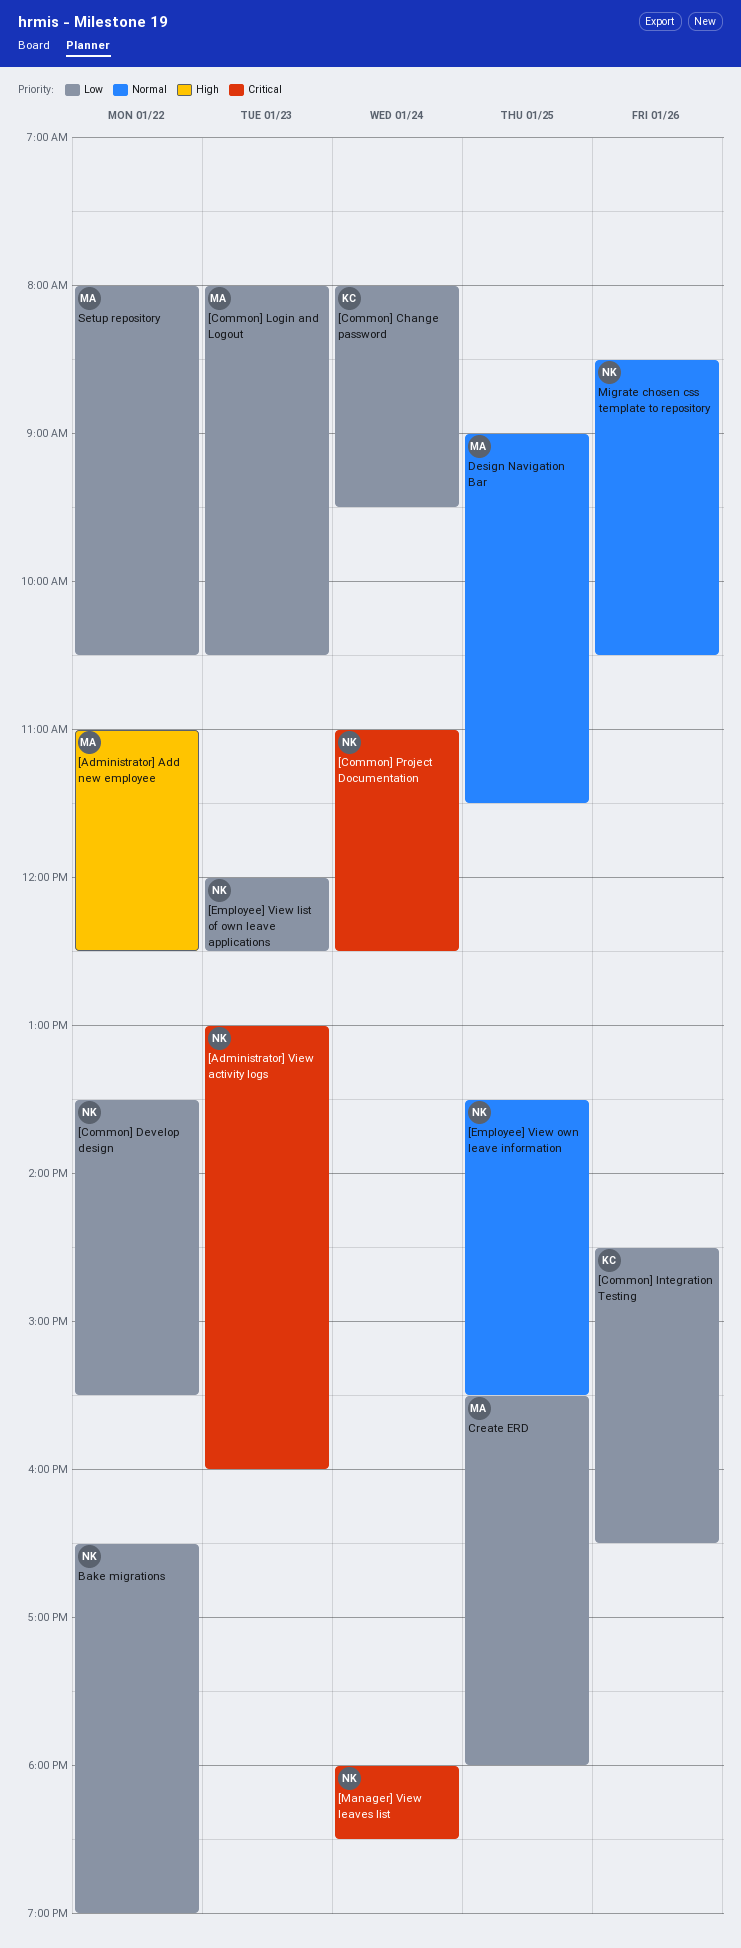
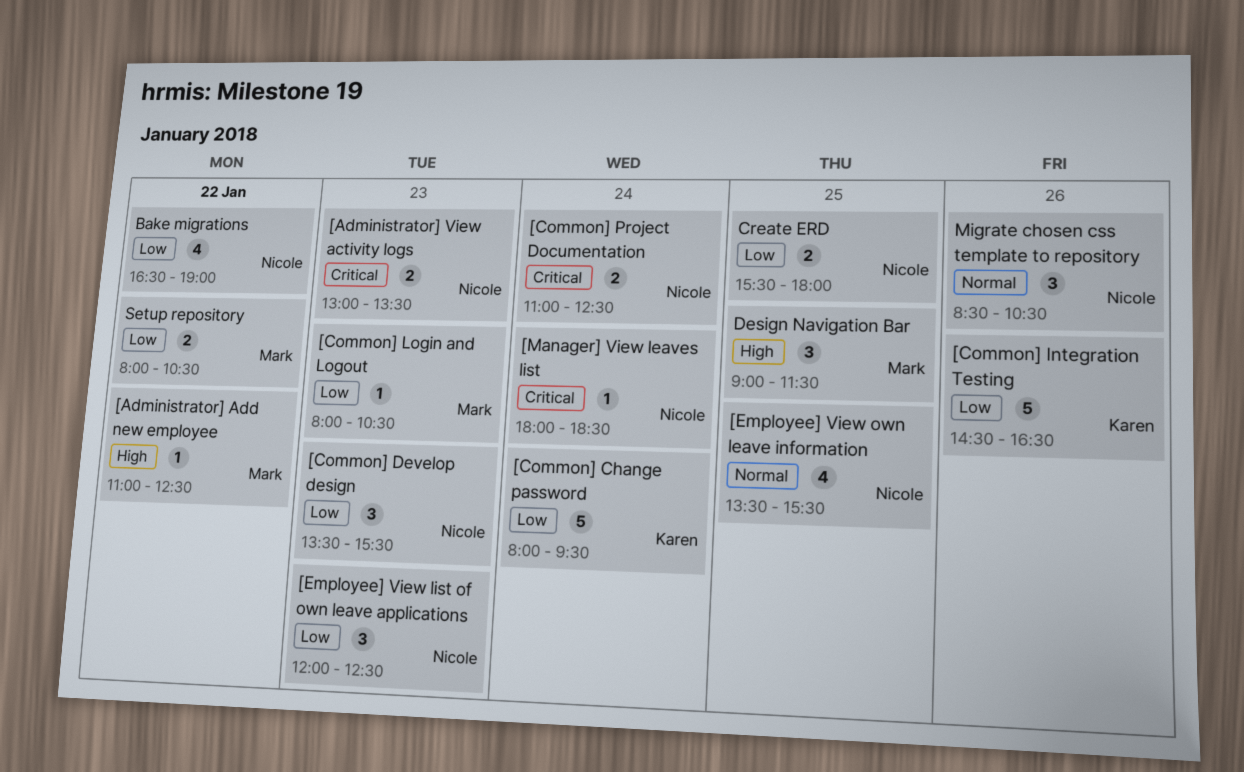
[Administrator] View activity logs, ends: 16:00 -> 13:30
[Common] Develop design, day: Jan 22 -> Jan 23
Create ERD, owner: Mark -> Nicole
Design Navigation Bar, priority: Normal -> High

